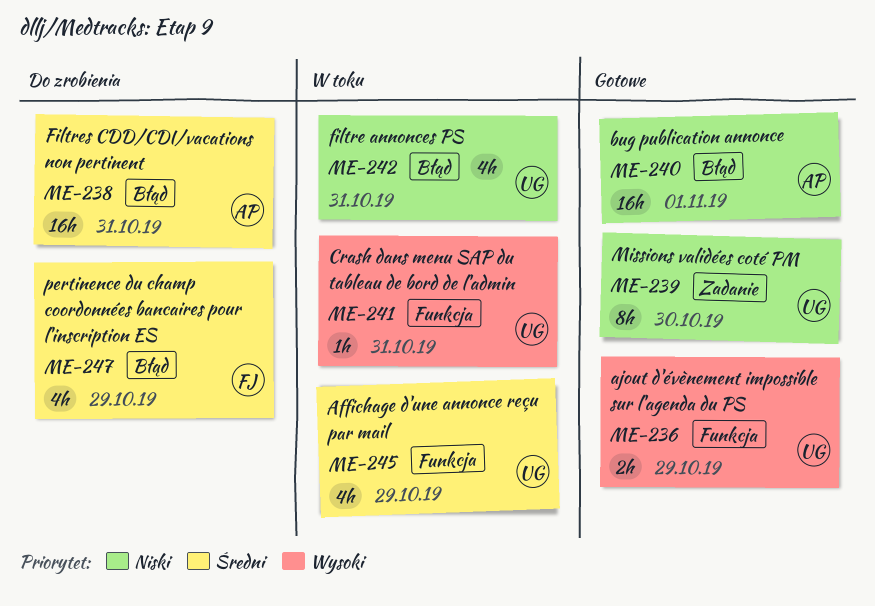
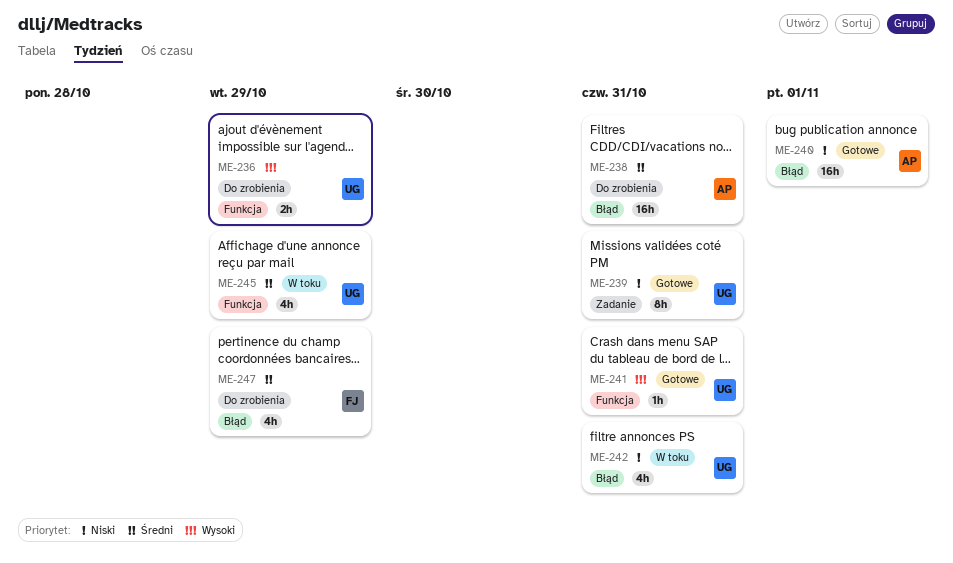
ME-236, status: Gotowe -> Do zrobienia
ME-239, due: Oct 30 -> Oct 31
ME-241, status: W toku -> Gotowe

